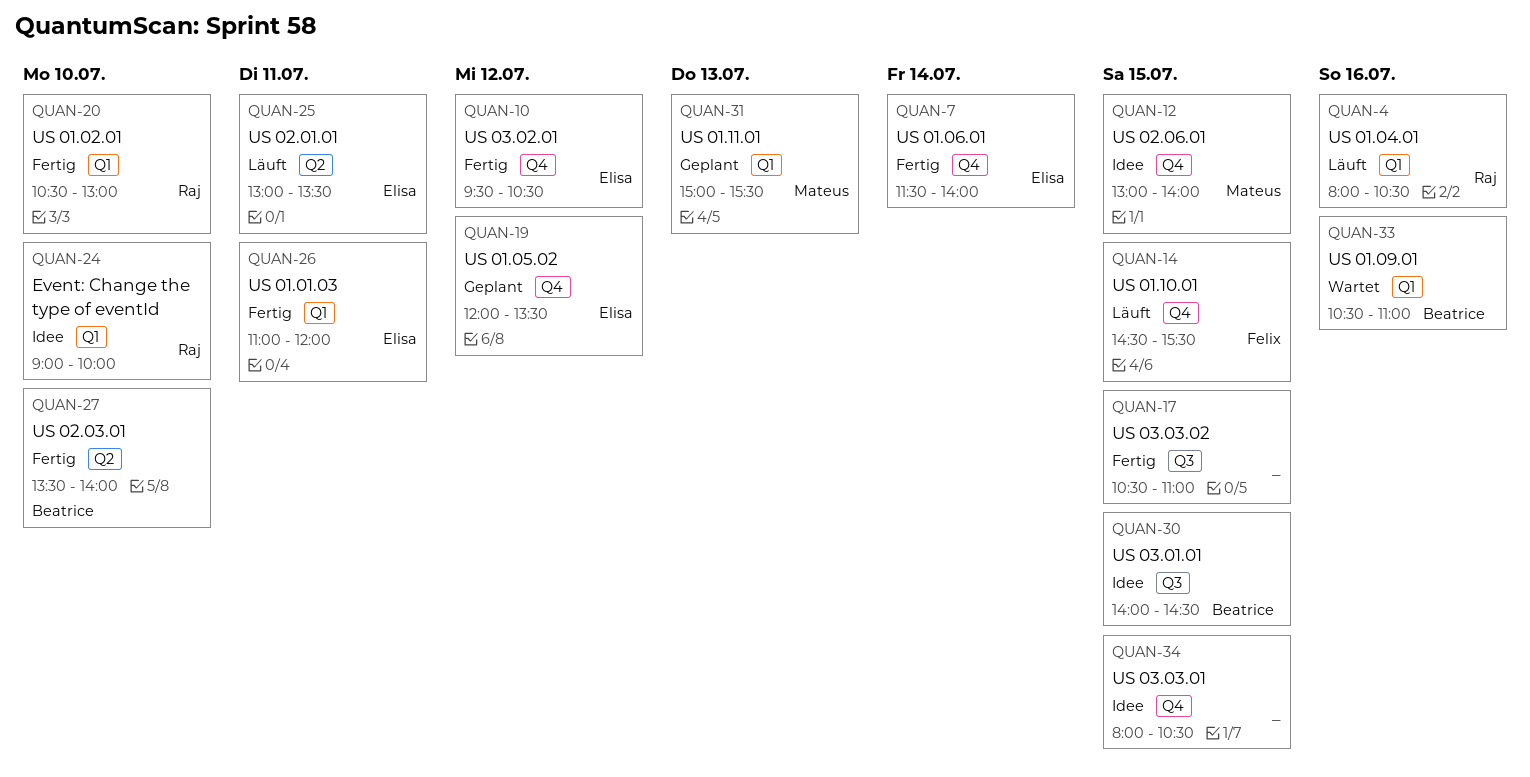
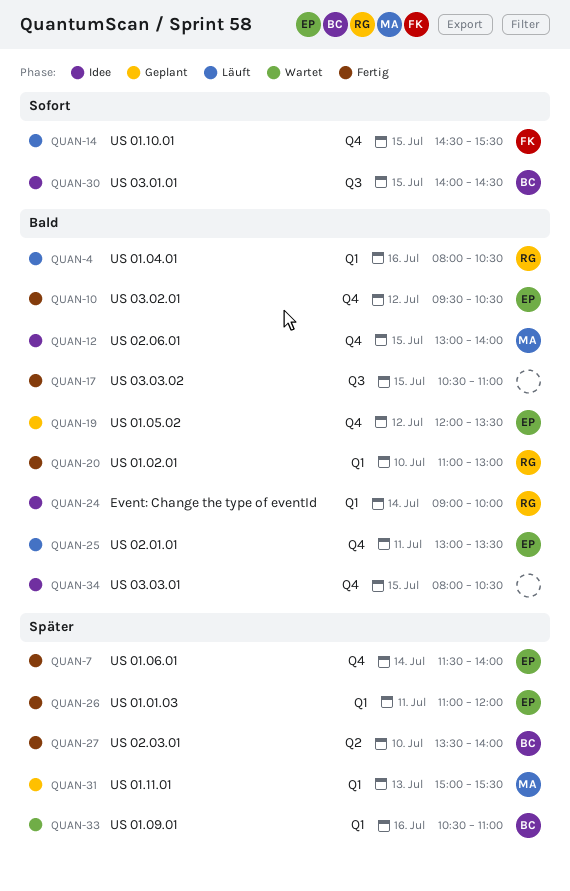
QUAN-20, begins: 10:30 -> 11:00
QUAN-24, day: Jul 10 -> Jul 14
QUAN-25, label: Q2 -> Q4

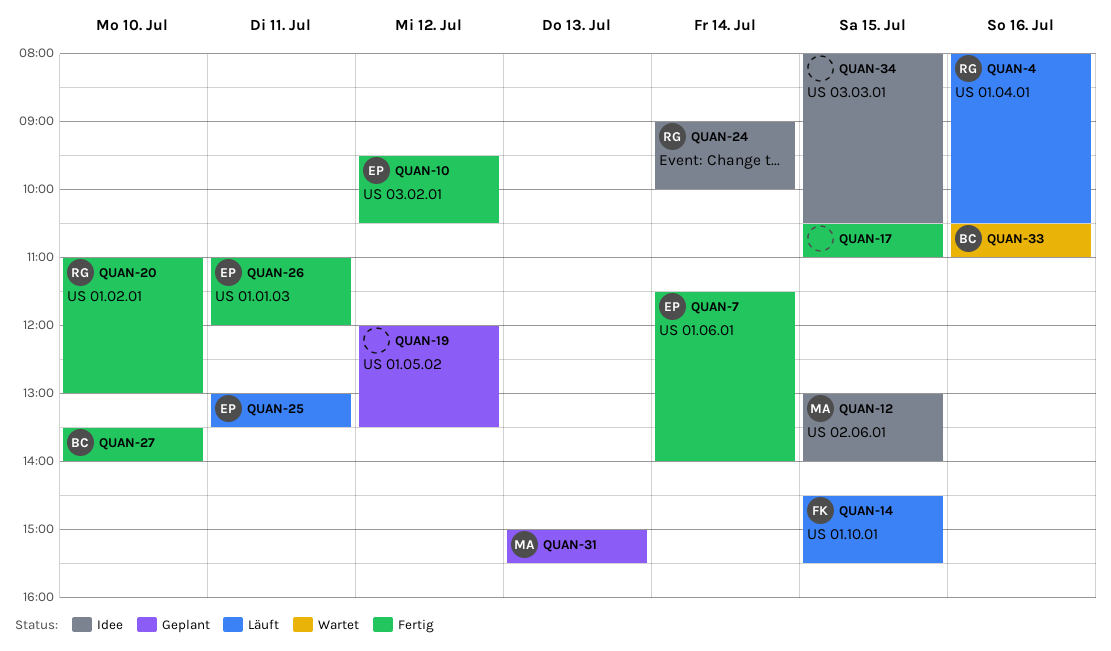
QUAN-19, owner: EP -> none
QUAN-30: present -> none

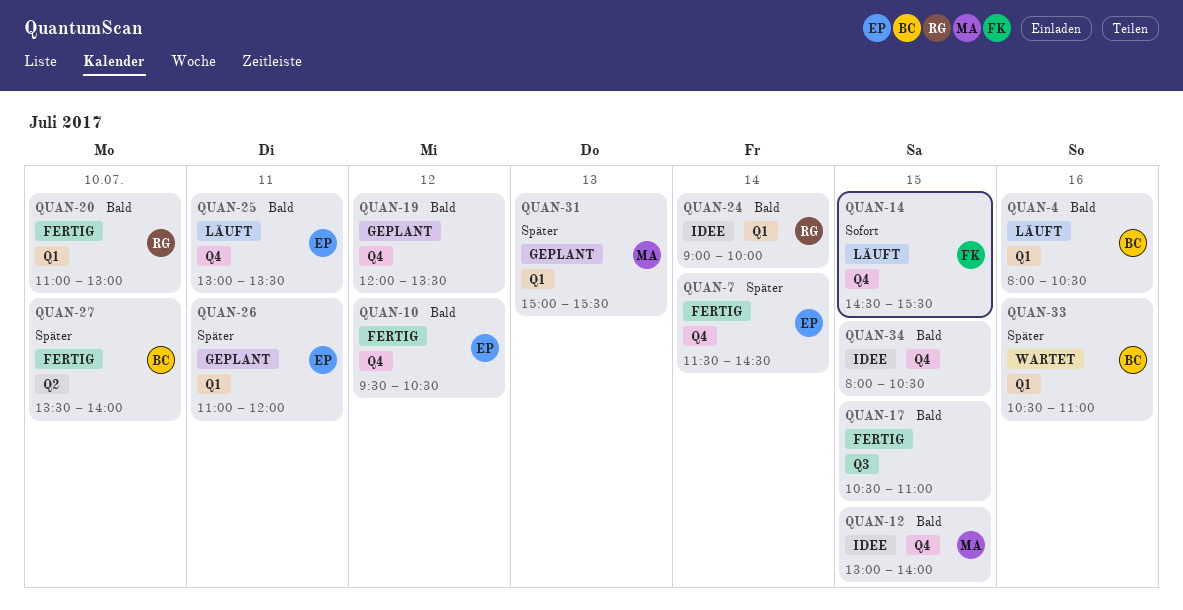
QUAN-4, owner: RG -> BC
QUAN-7, ends: 14:00 -> 14:30
QUAN-26, status: Fertig -> Geplant

